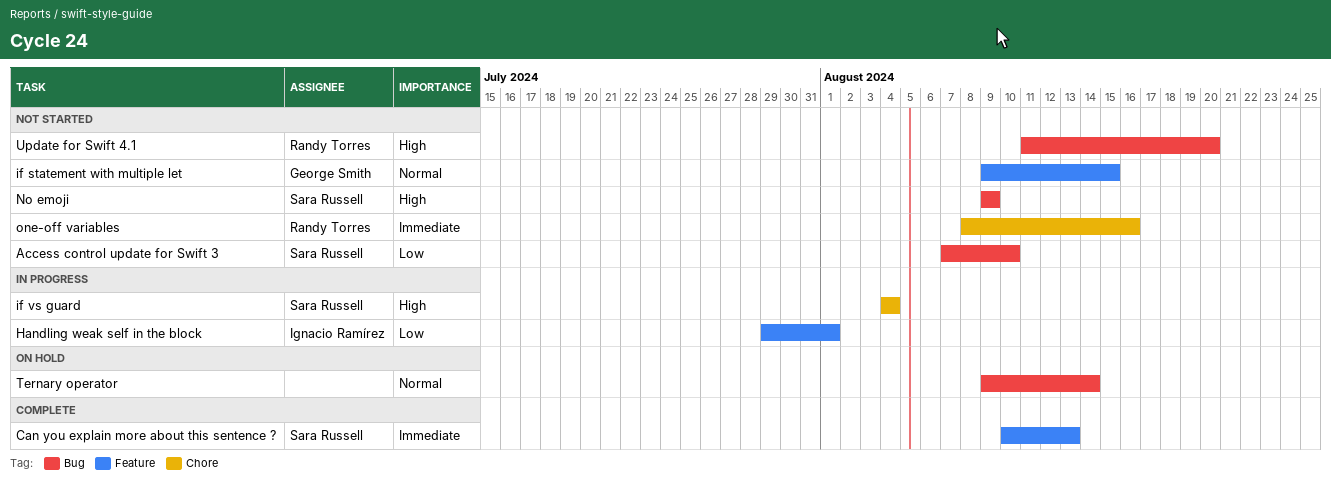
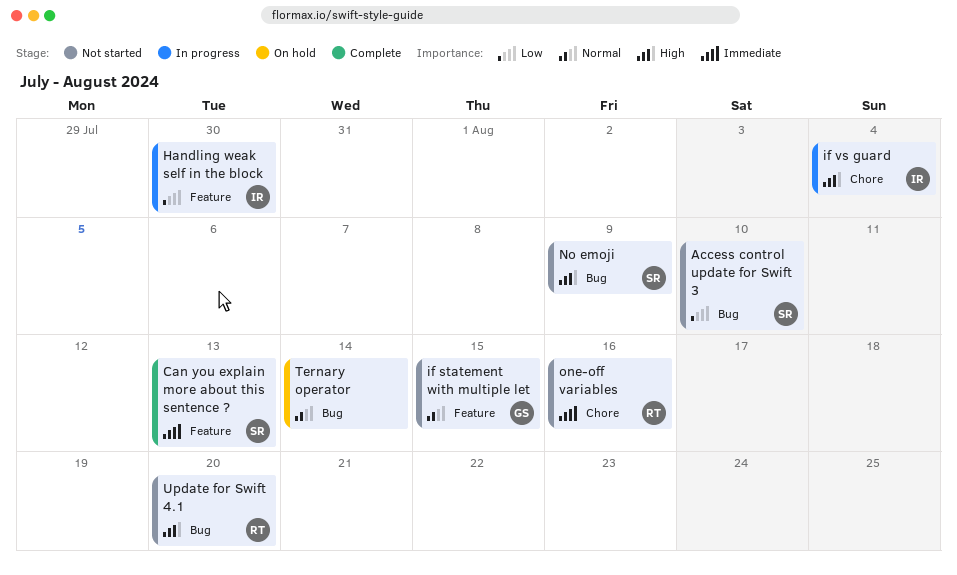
Handling weak self in the block, due: Aug 1 -> Jul 30
if vs guard, owner: Sara Russell -> Ignacio Ramírez

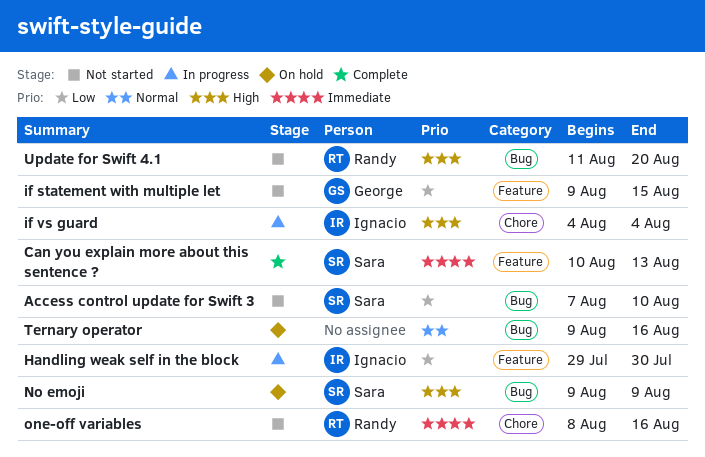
if statement with multiple let, priority: Normal -> Low
No emoji, status: Not started -> On hold
Ternary operator, due: Aug 14 -> Aug 16

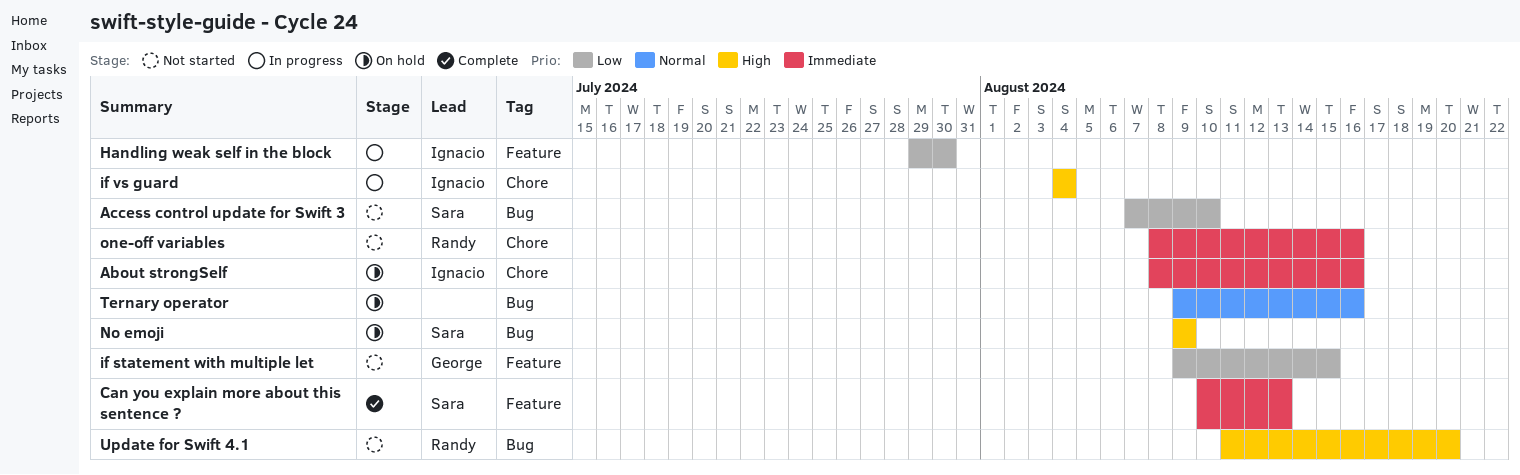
About strongSelf: none -> present

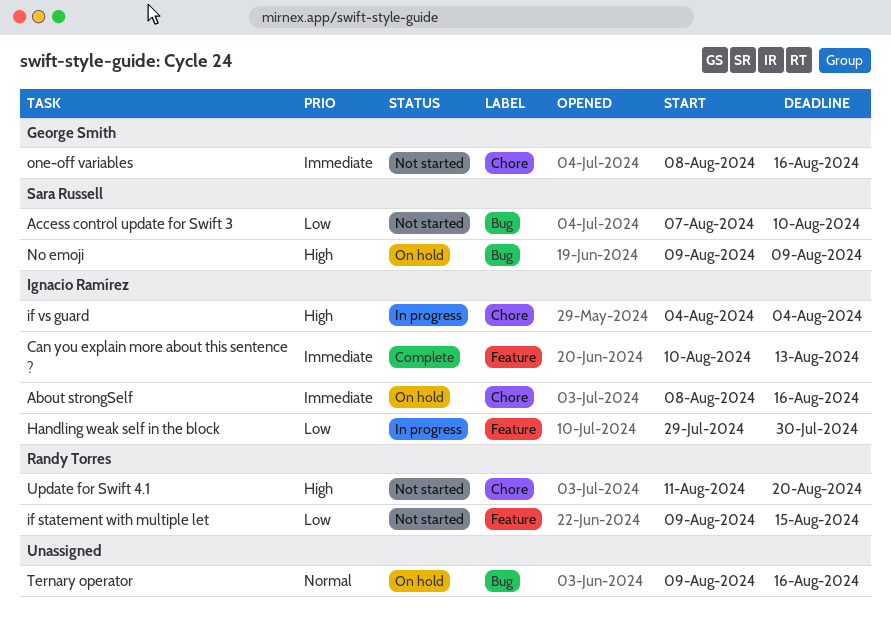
Can you explain more about this sentence ?, owner: Sara Russell -> Ignacio Ramírez
if statement with multiple let, owner: George Smith -> Randy Torres
one-off variables, owner: Randy Torres -> George Smith
Update for Swift 4.1, label: Bug -> Chore

